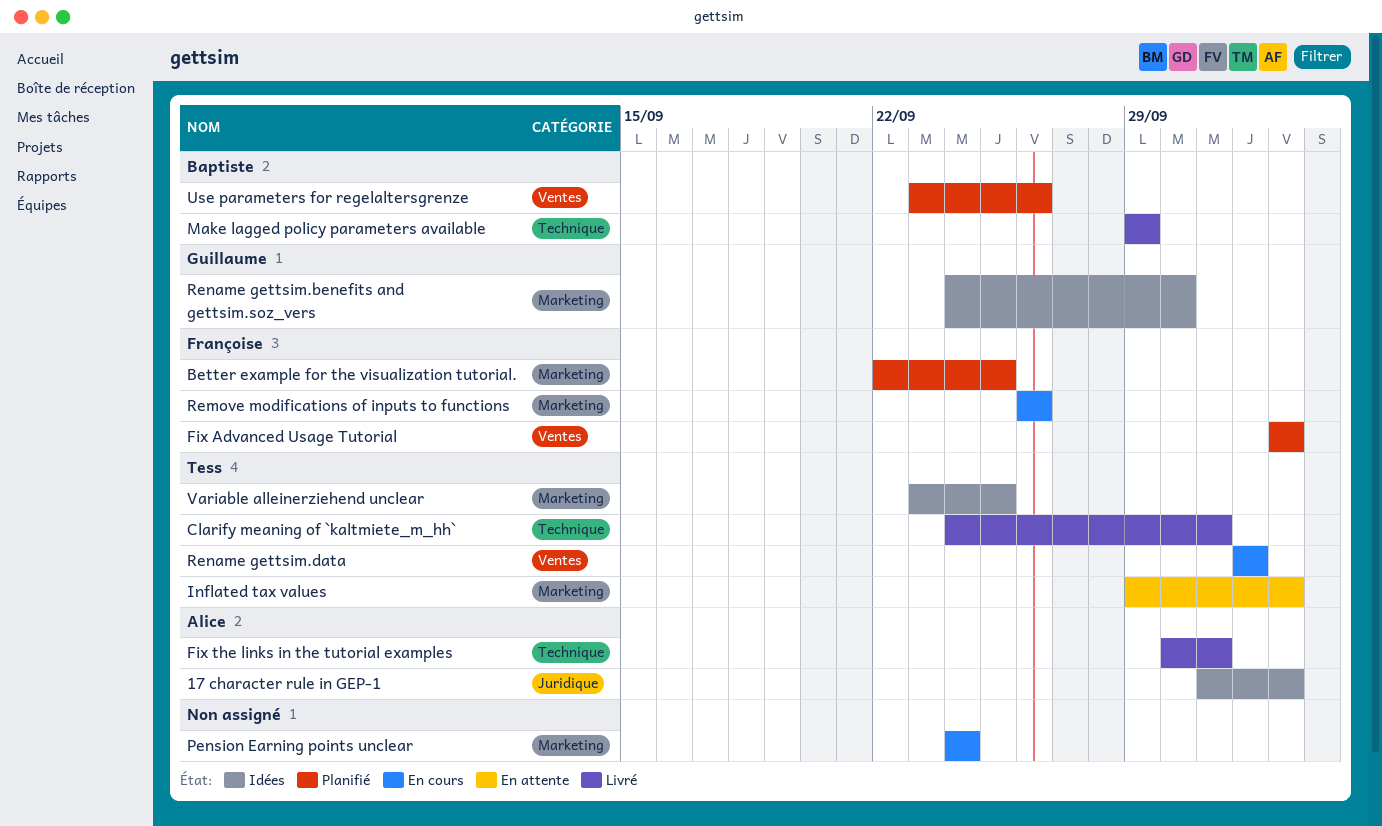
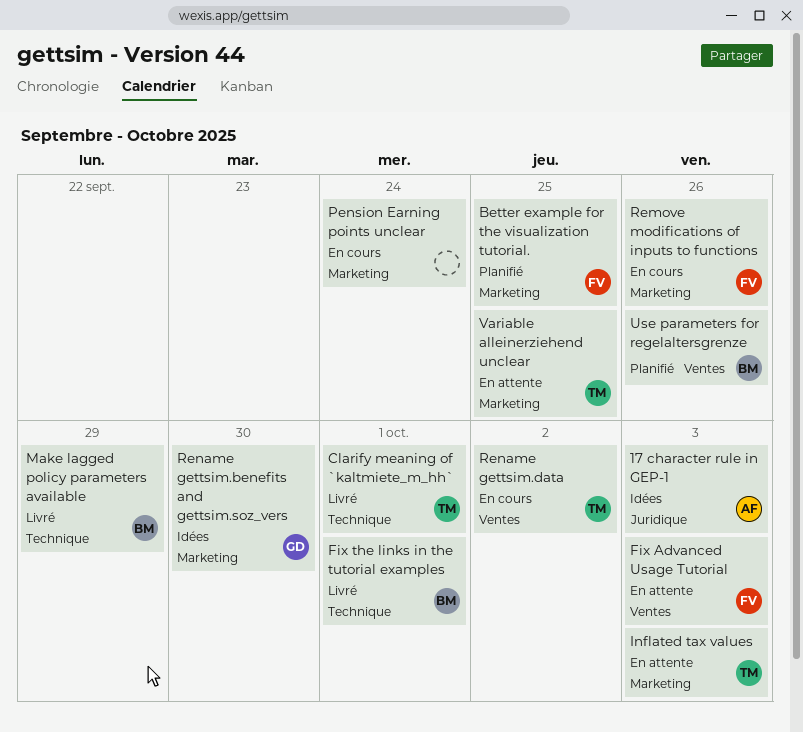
Fix Advanced Usage Tutorial, status: Planifié -> En attente
Fix the links in the tutorial examples, owner: Alice -> Baptiste
Variable alleinerziehend unclear, status: Idées -> En attente

